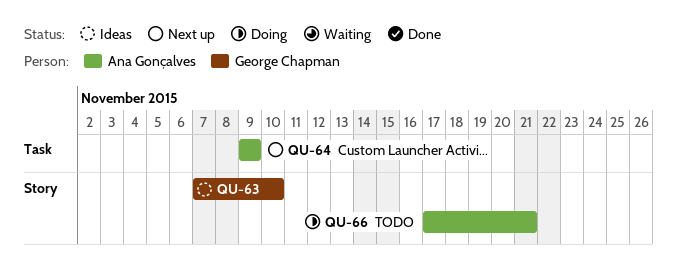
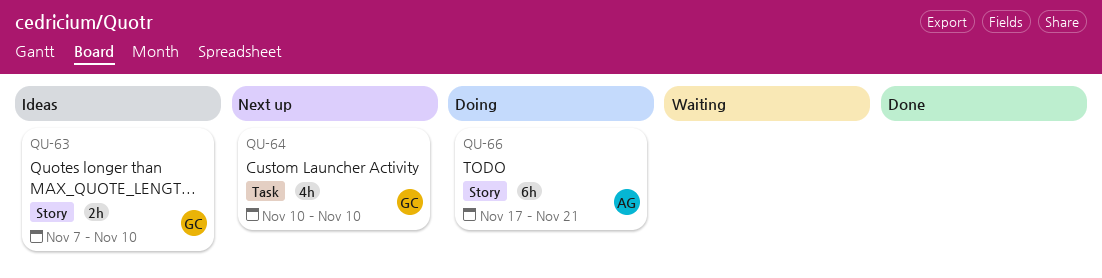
QU-64, owner: Ana Gonçalves -> George Chapman
QU-64, start: Nov 9 -> Nov 10
QU-64, due: Nov 9 -> Nov 10

